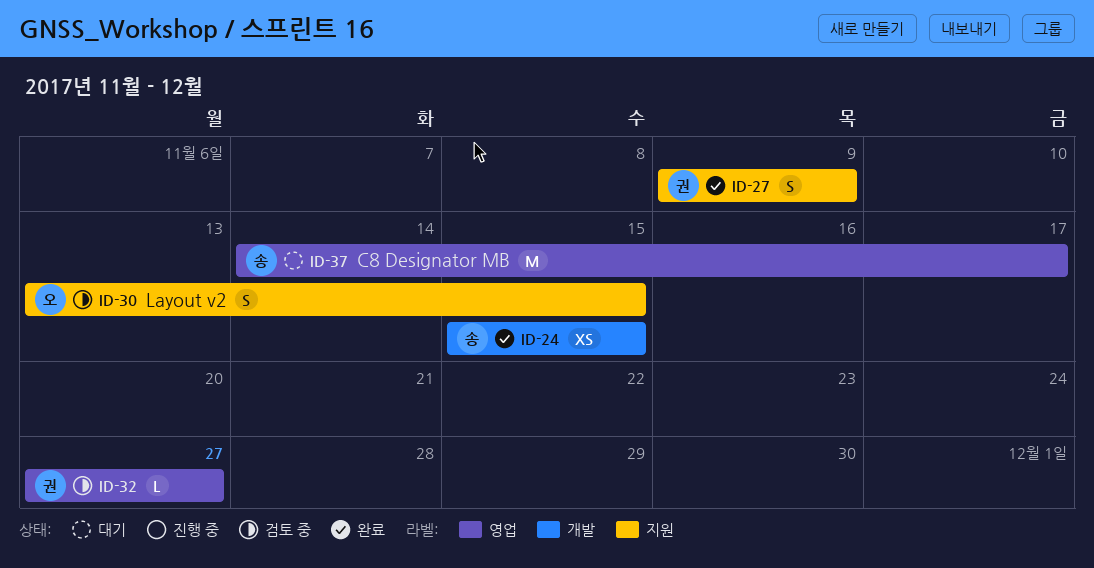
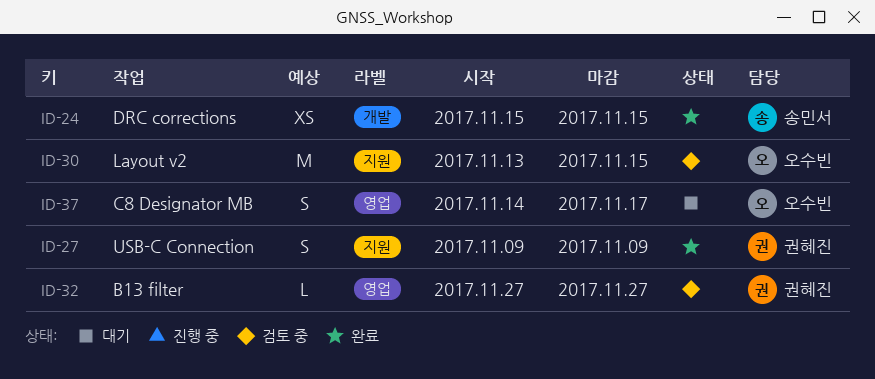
ID-30, estimate: S -> M
ID-37, owner: 송민서 -> 오수빈
ID-37, estimate: M -> S

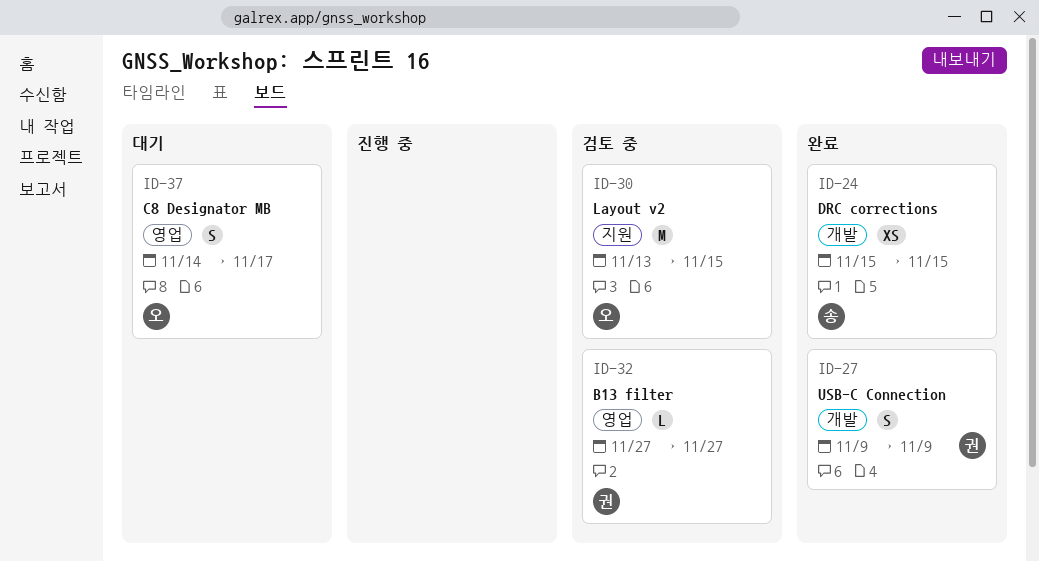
ID-27, label: 지원 -> 개발

